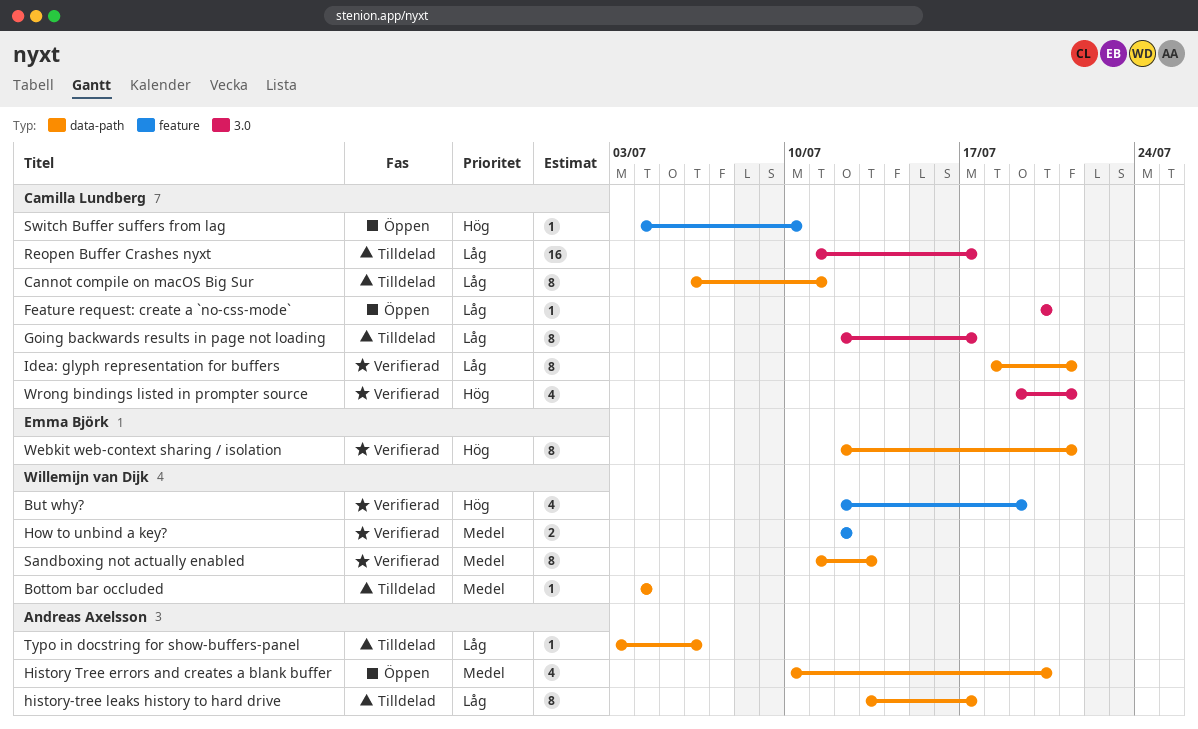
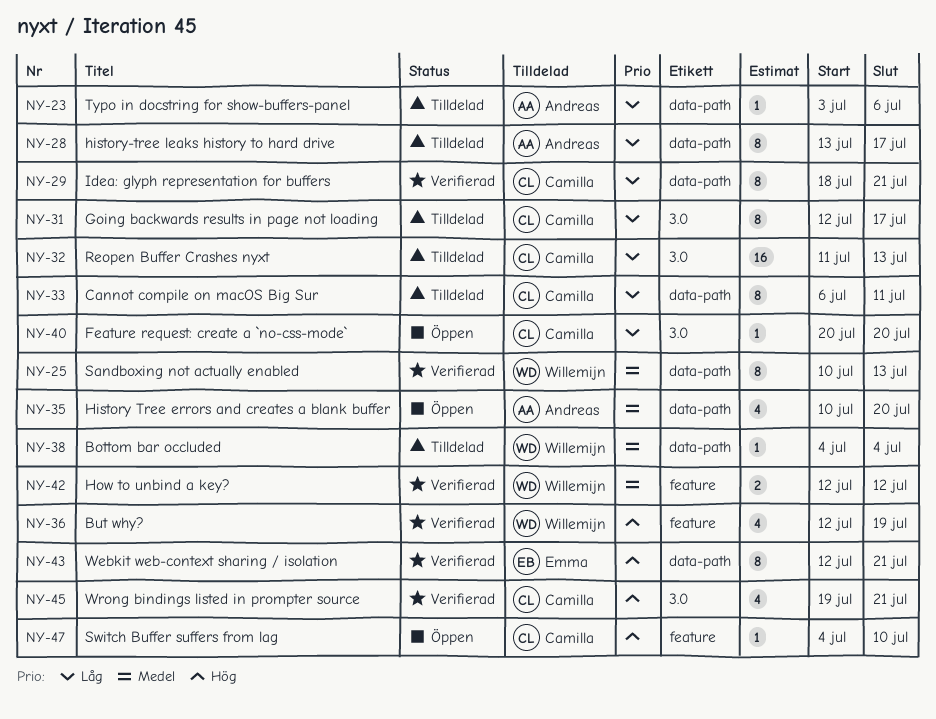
Reopen Buffer Crashes nyxt, due: Jul 17 -> Jul 13
Sandboxing not actually enabled, start: Jul 11 -> Jul 10

